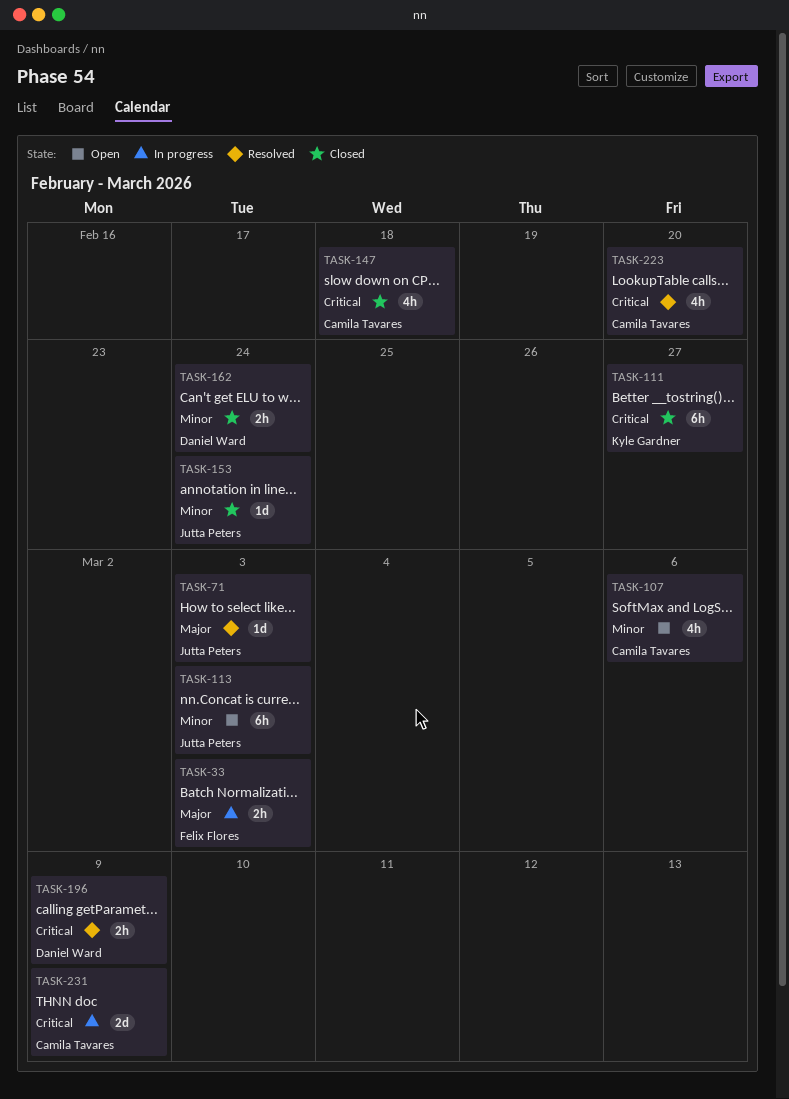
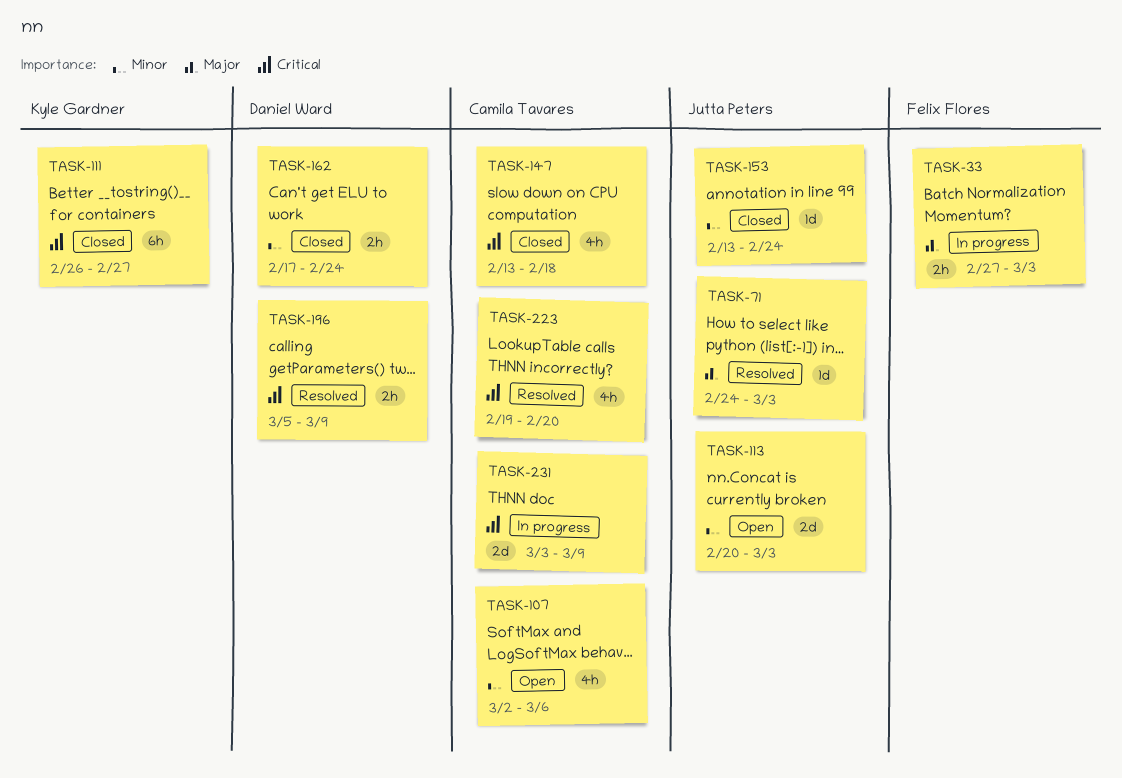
TASK-113, estimate: 6h -> 2d

